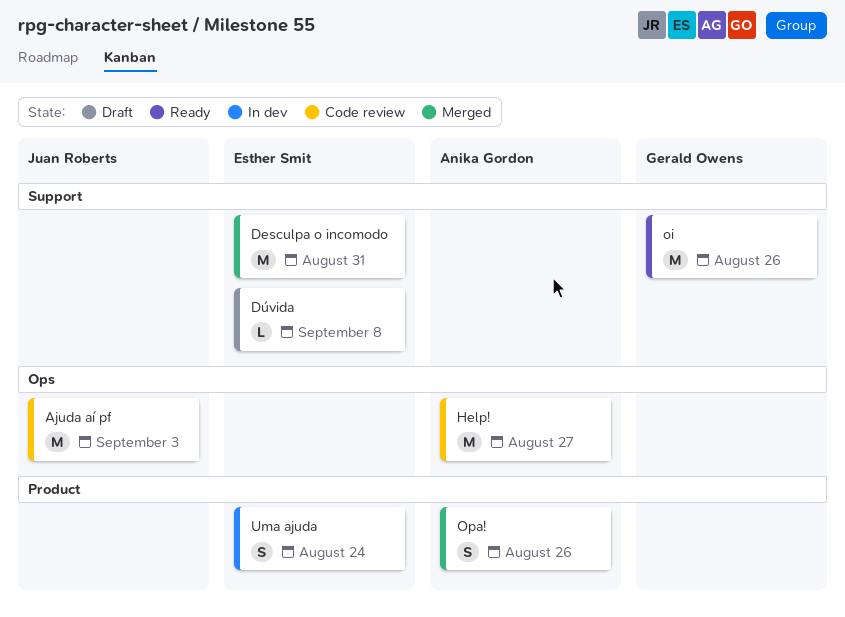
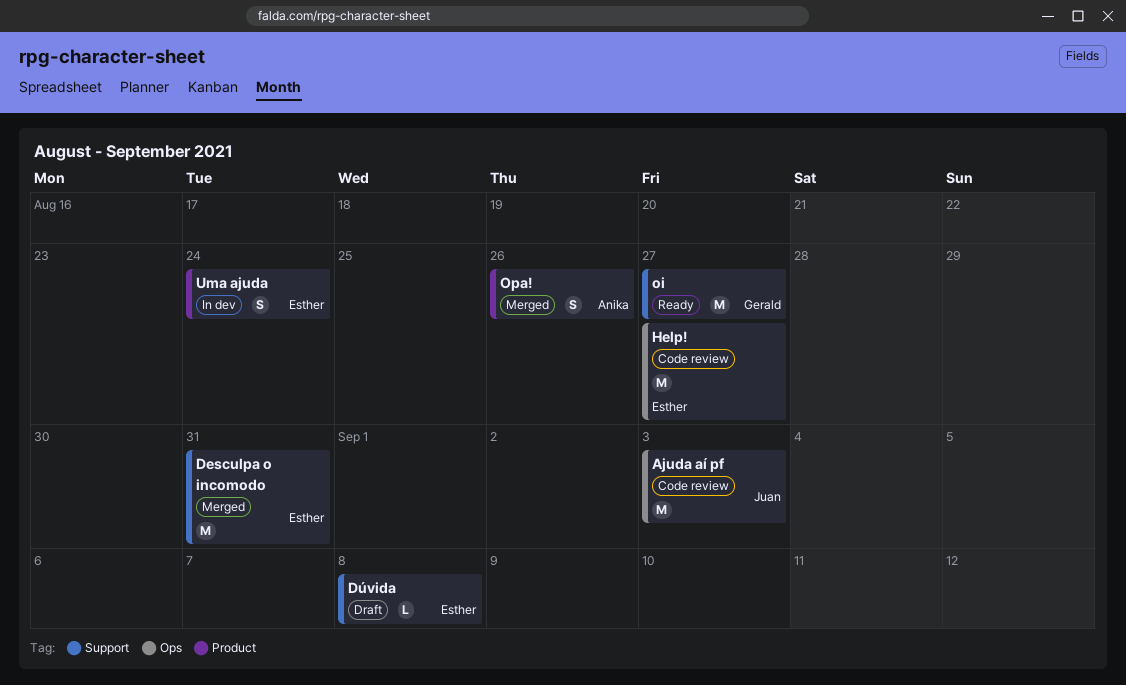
Help!, owner: Anika Gordon -> Esther Smit
oi, due: Aug 26 -> Aug 27

